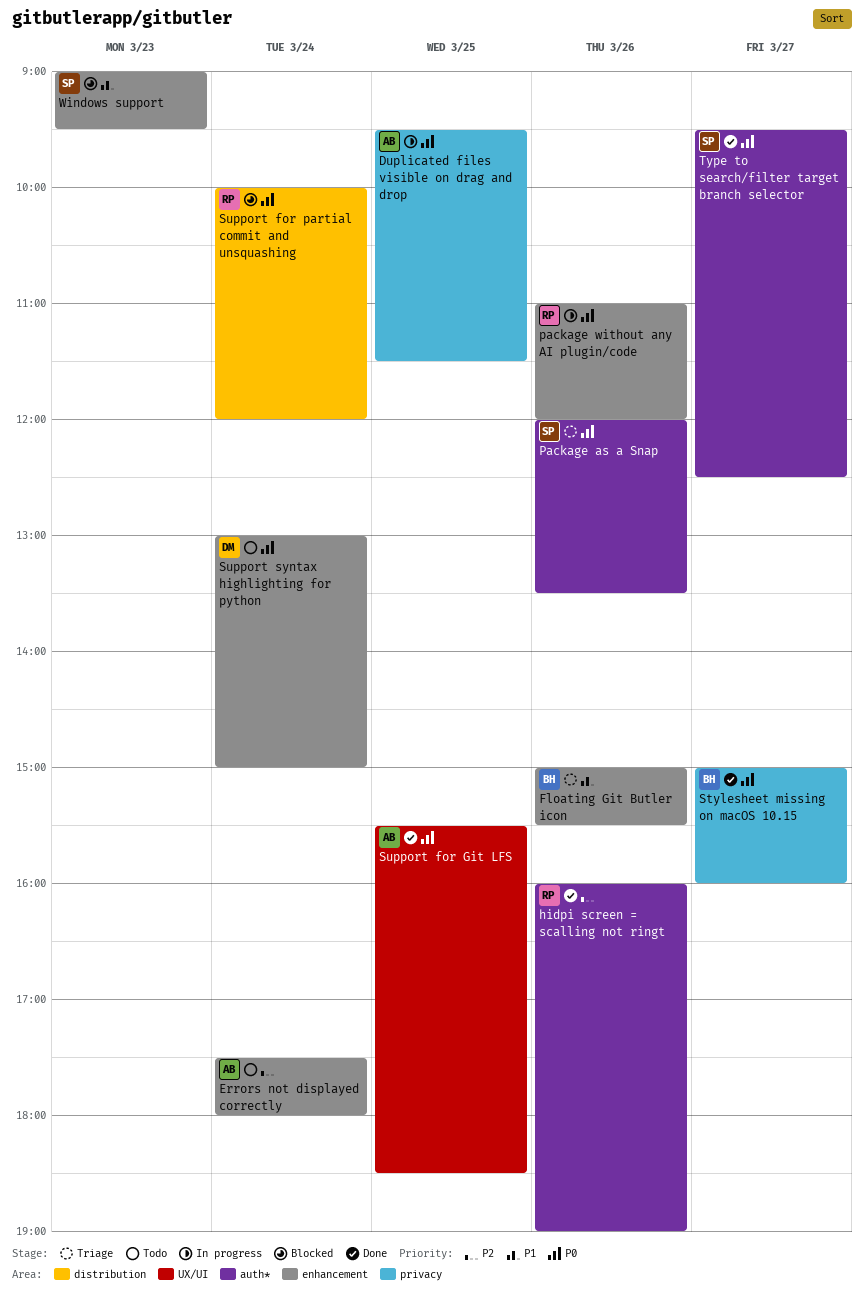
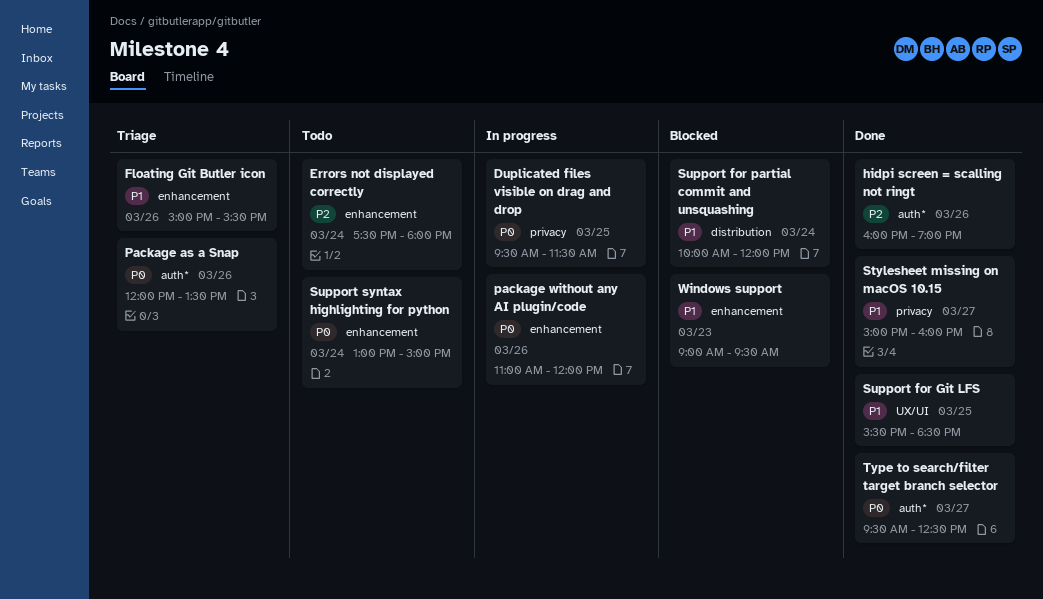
Stylesheet missing on macOS 10.15, priority: P0 -> P1
Support for Git LFS, priority: P0 -> P1
Support for partial commit and unsquashing, priority: P0 -> P1

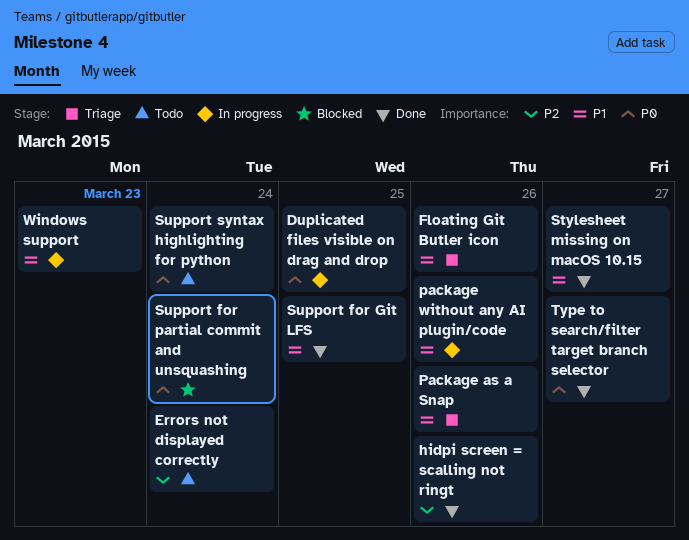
Package as a Snap, priority: P0 -> P1
package without any AI plugin/code, priority: P0 -> P1
Support for partial commit and unsquashing, priority: P1 -> P0
Windows support, status: Blocked -> In progress

